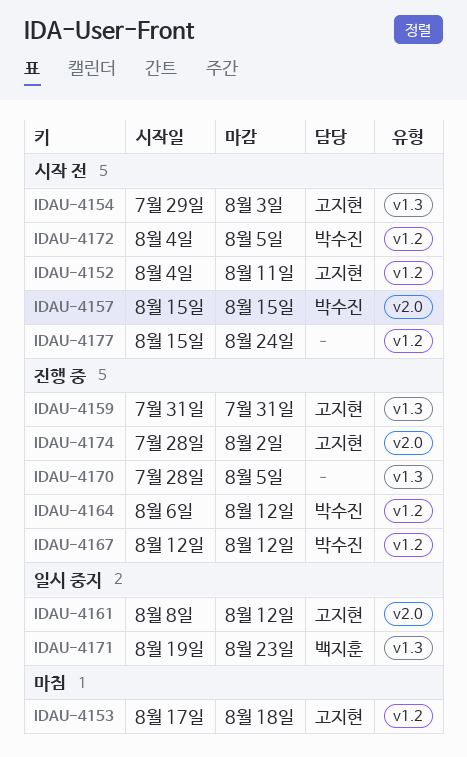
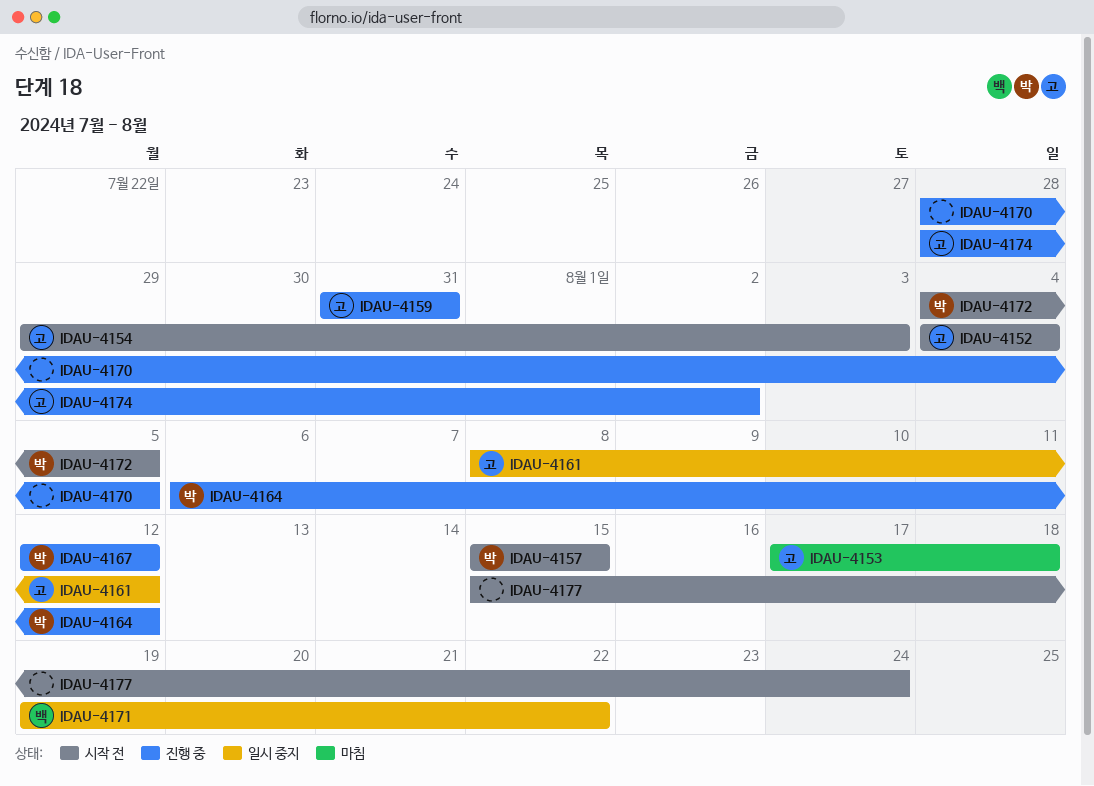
IDAU-4152, due: Aug 11 -> Aug 4
IDAU-4171, due: Aug 23 -> Aug 22

